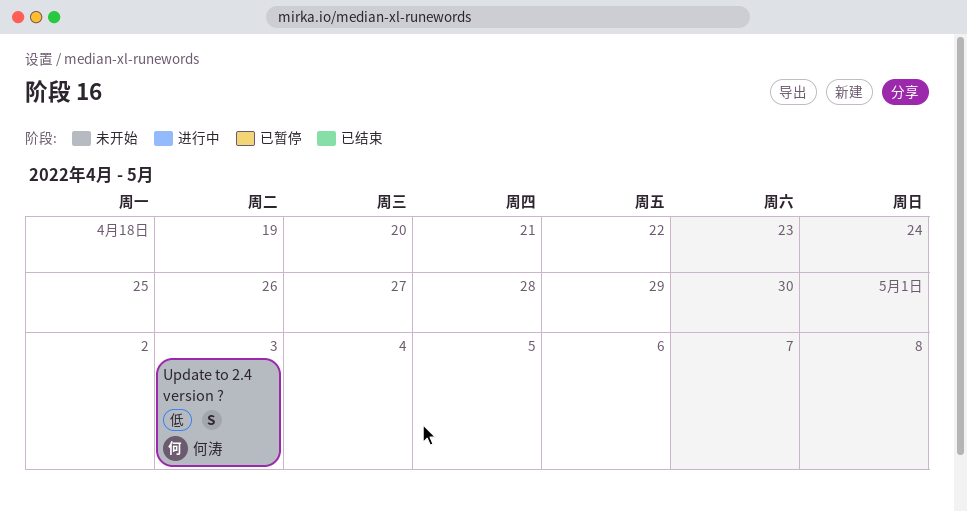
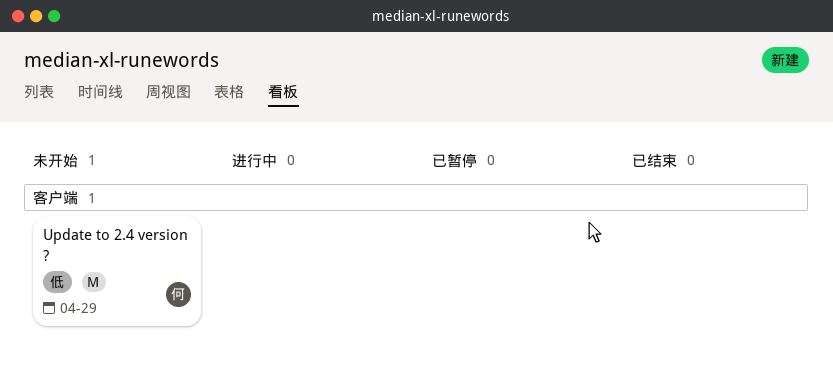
Update to 2.4 version ?, estimate: S -> M
Update to 2.4 version ?, due: May 3 -> Apr 29

